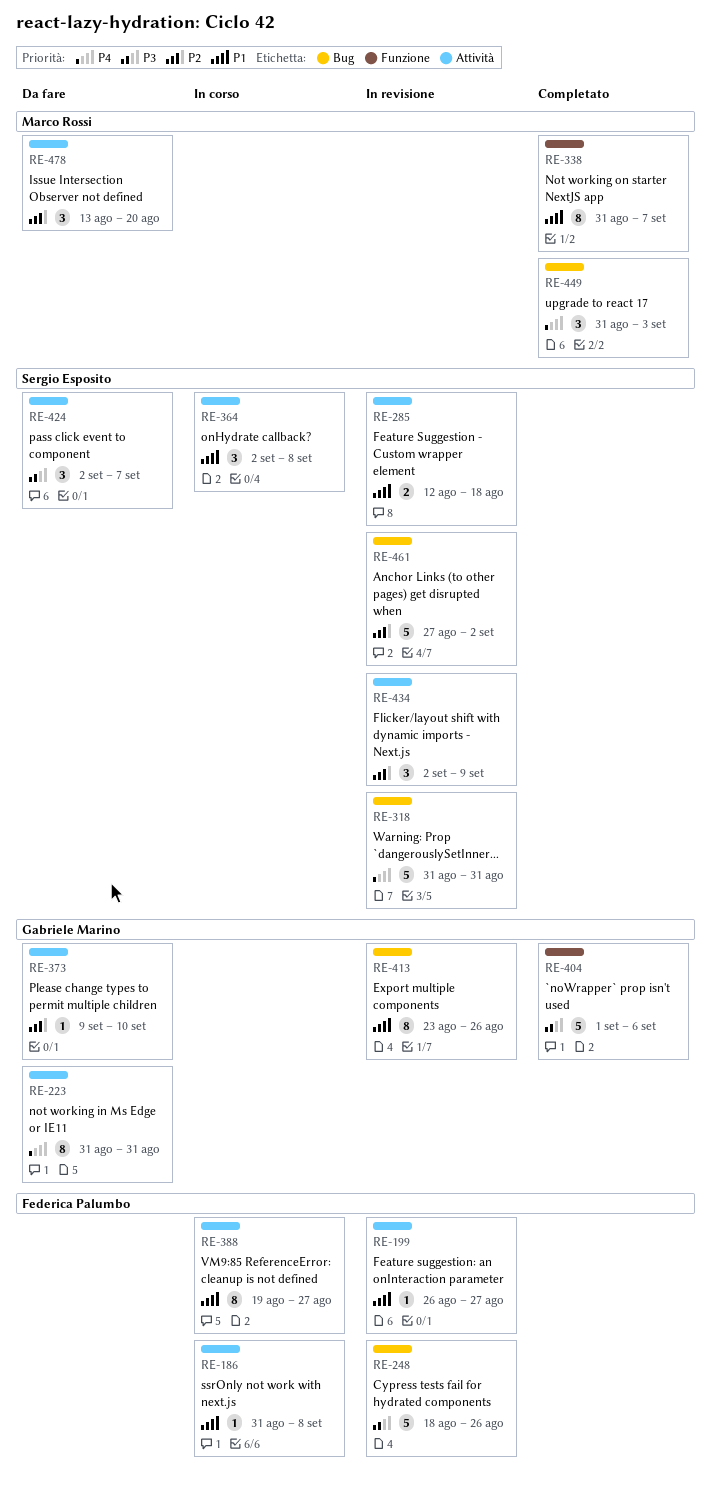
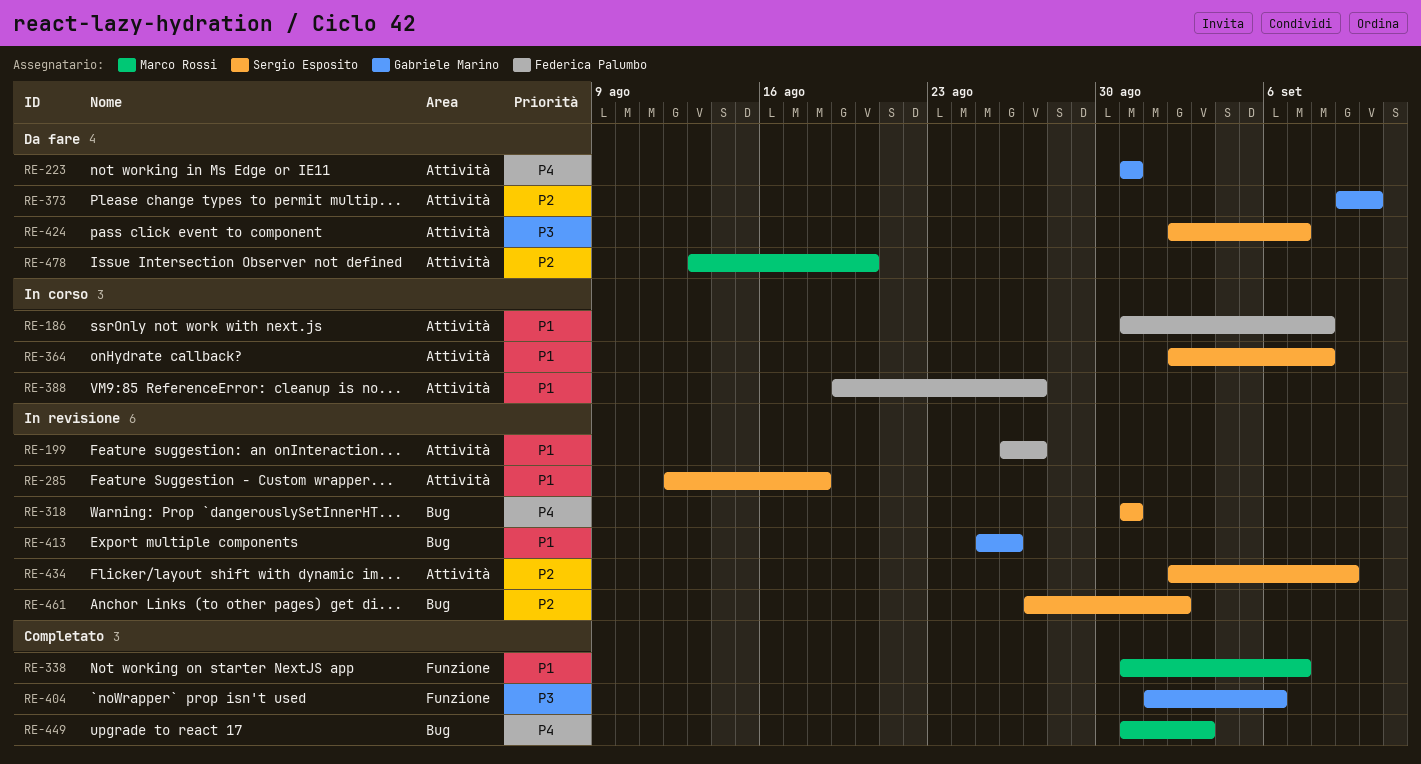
RE-248: present -> none
RE-413, start: Aug 23 -> Aug 25

